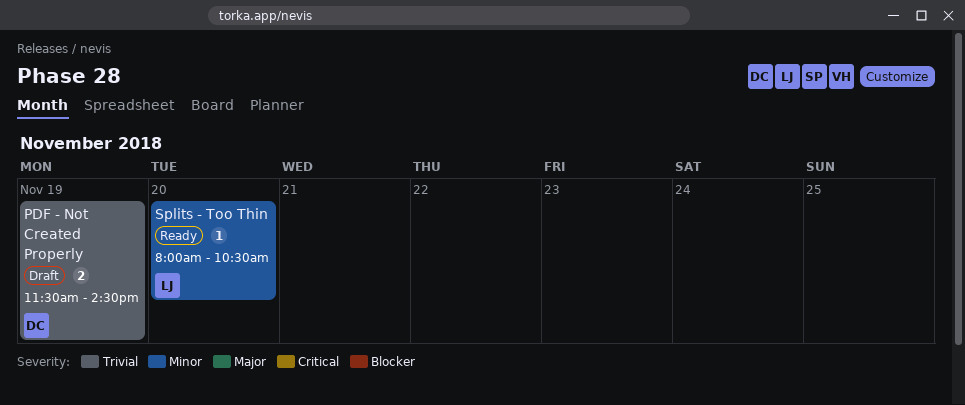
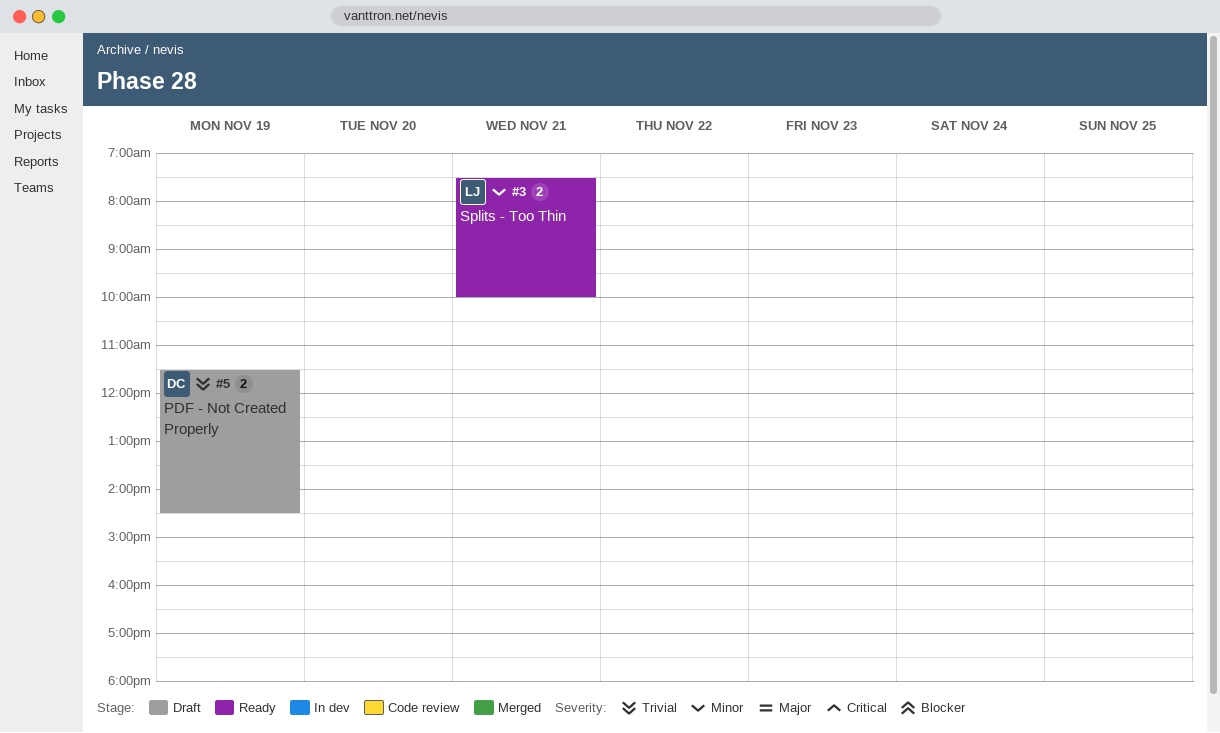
Splits - Too Thin, estimate: 1 -> 2
Splits - Too Thin, day: Nov 20 -> Nov 21
Splits - Too Thin, begins: 08:00 -> 07:30
Splits - Too Thin, ends: 10:30 -> 10:00

